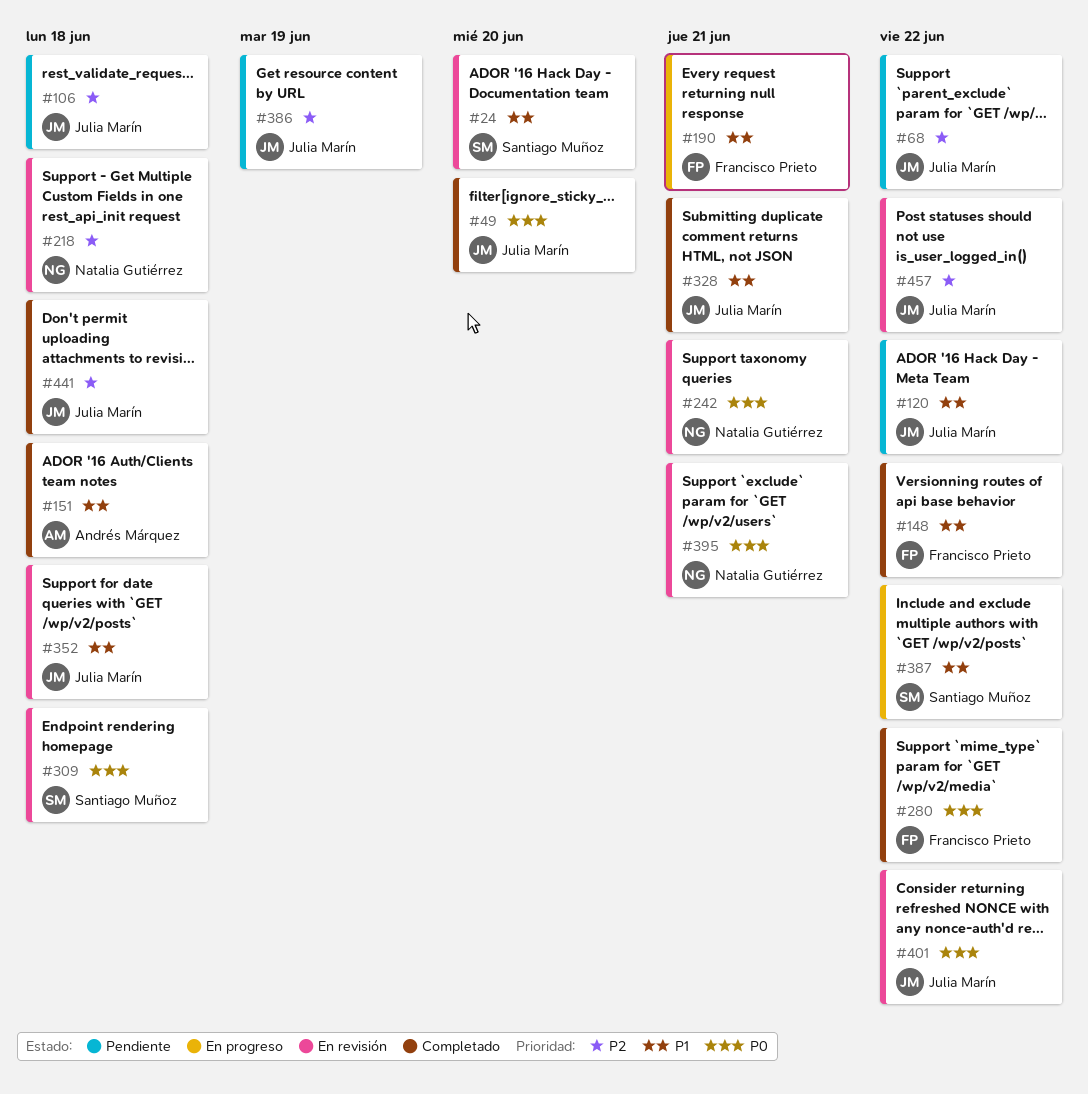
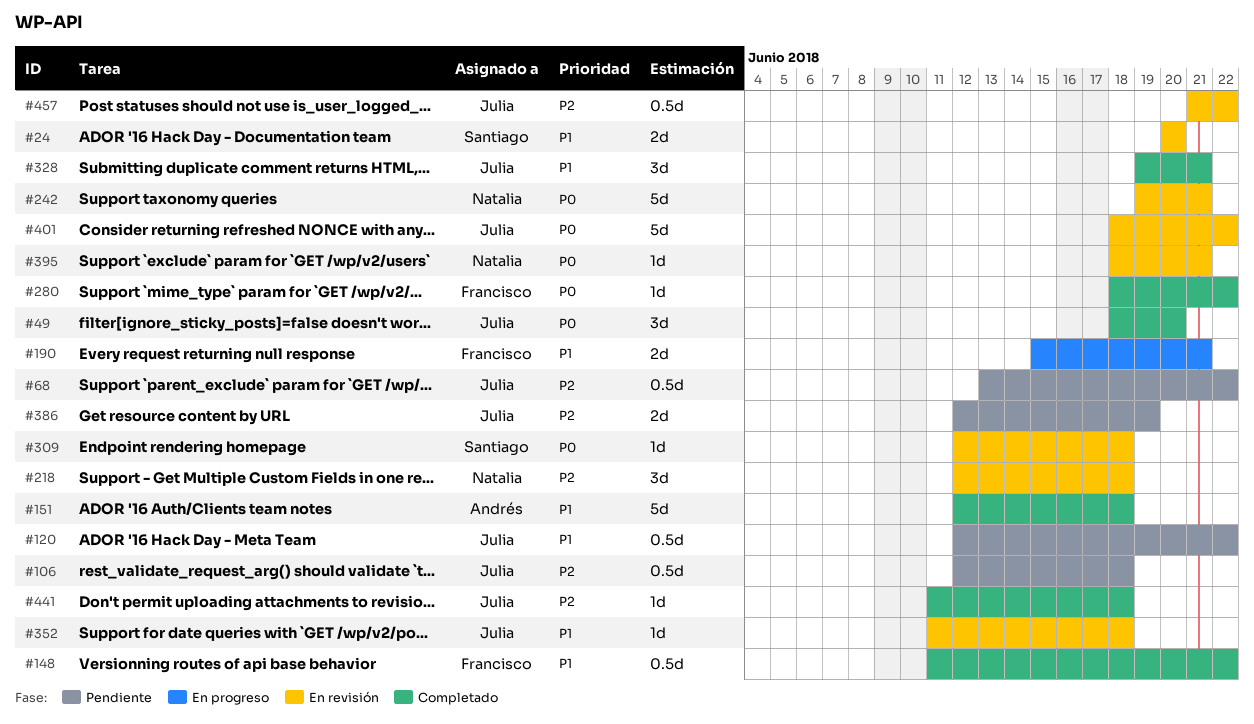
#387: present -> none

